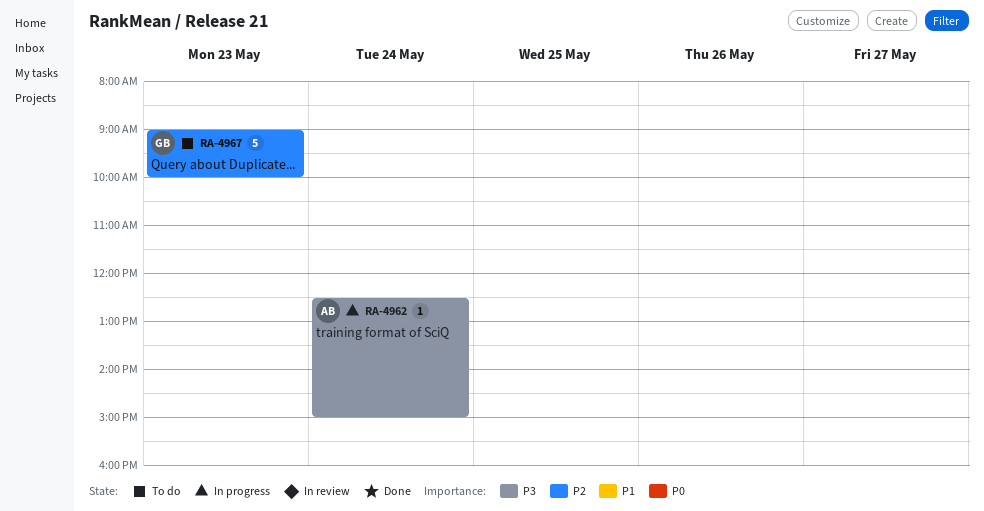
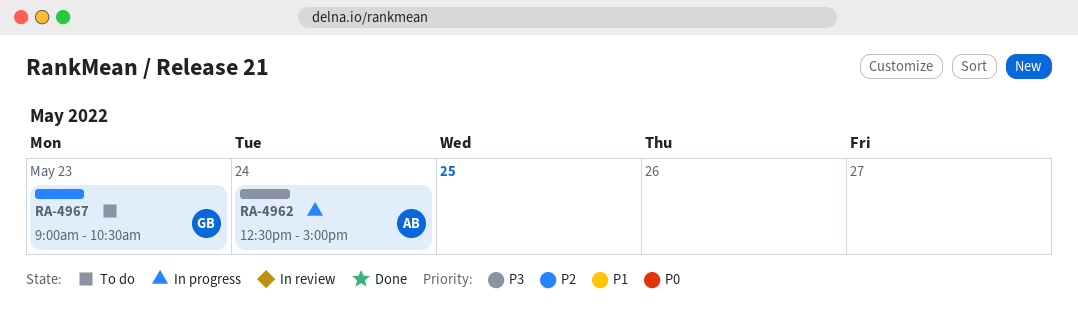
RA-4967, ends: 10:00 -> 10:30

